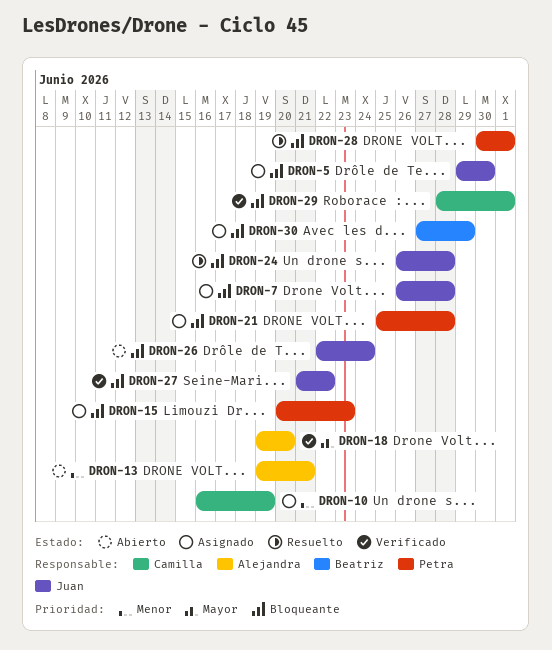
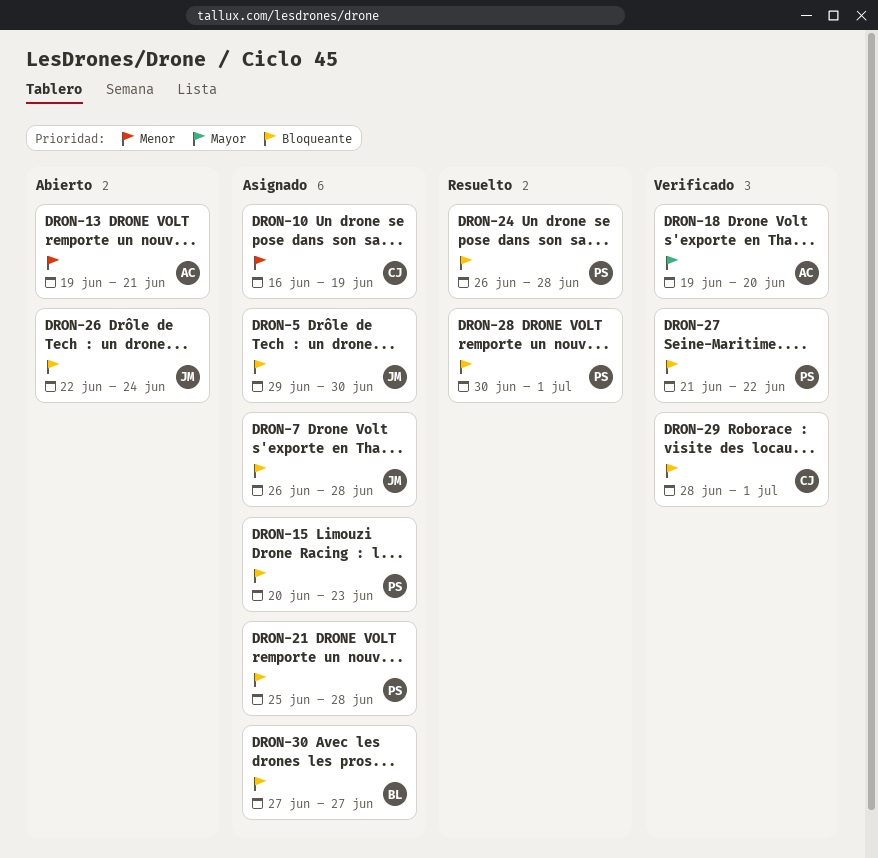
DRON-24, owner: Juan -> Petra
DRON-27, owner: Juan -> Petra
DRON-30, due: Jun 29 -> Jun 27

